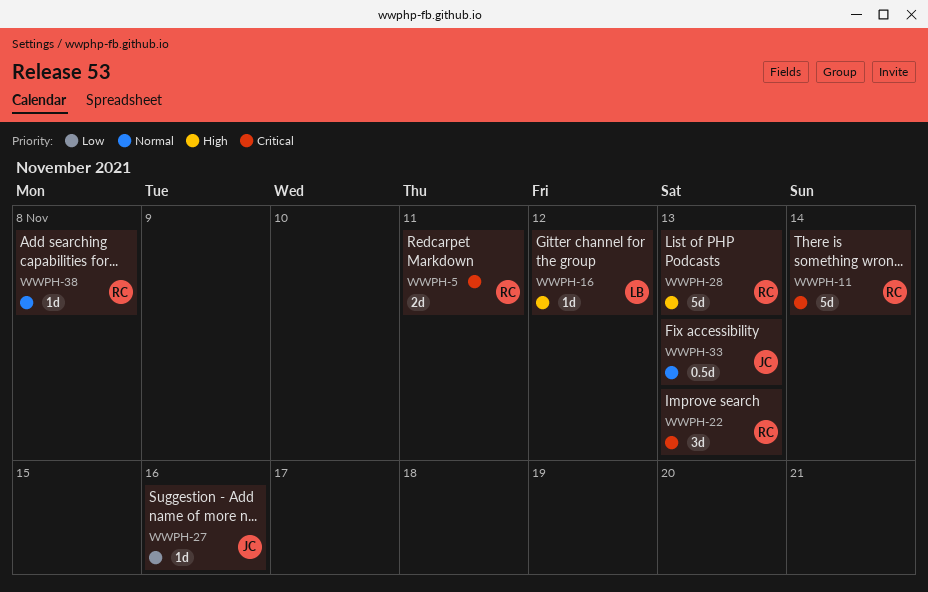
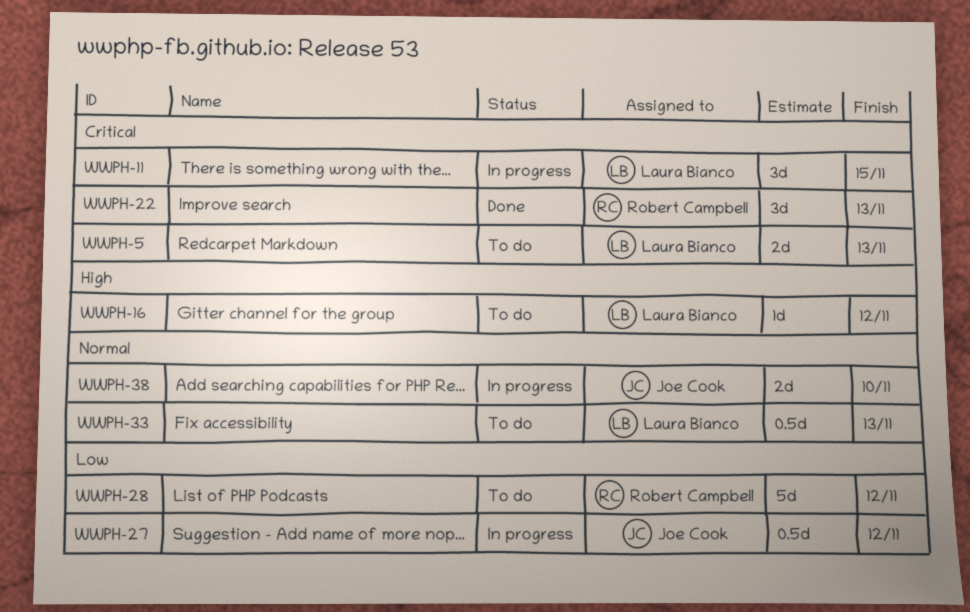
WWPH-5, owner: Robert Campbell -> Laura Bianco
WWPH-5, due: Nov 11 -> Nov 13
WWPH-11, owner: Robert Campbell -> Laura Bianco
WWPH-11, estimate: 5d -> 3d
WWPH-11, due: Nov 14 -> Nov 15
WWPH-27, estimate: 1d -> 0.5d
WWPH-27, due: Nov 16 -> Nov 12
WWPH-28, priority: High -> Low
WWPH-28, due: Nov 13 -> Nov 12
WWPH-33, owner: Joe Cook -> Laura Bianco
WWPH-38, owner: Robert Campbell -> Joe Cook
WWPH-38, estimate: 1d -> 2d
WWPH-38, due: Nov 8 -> Nov 10

